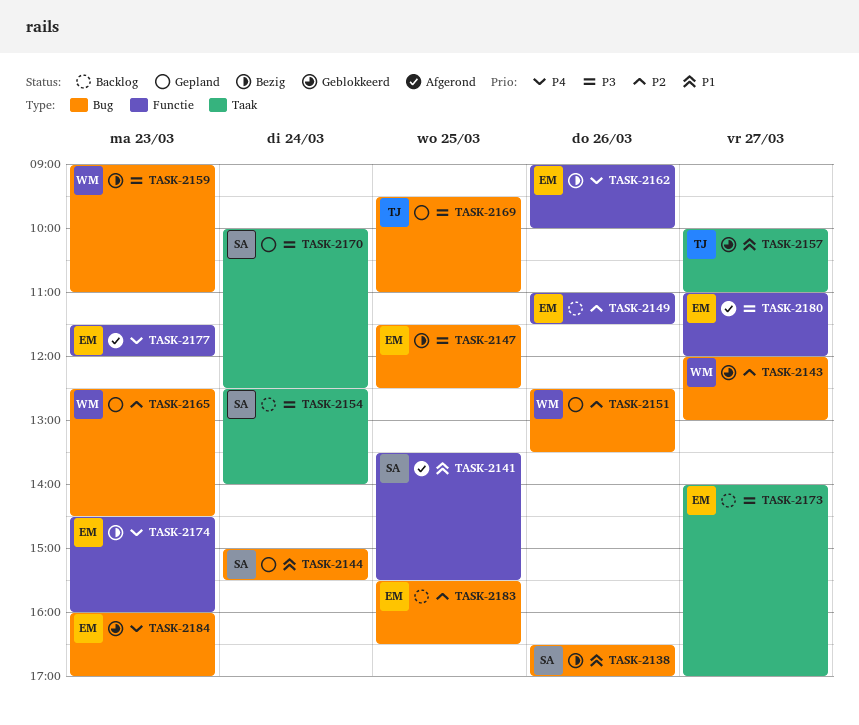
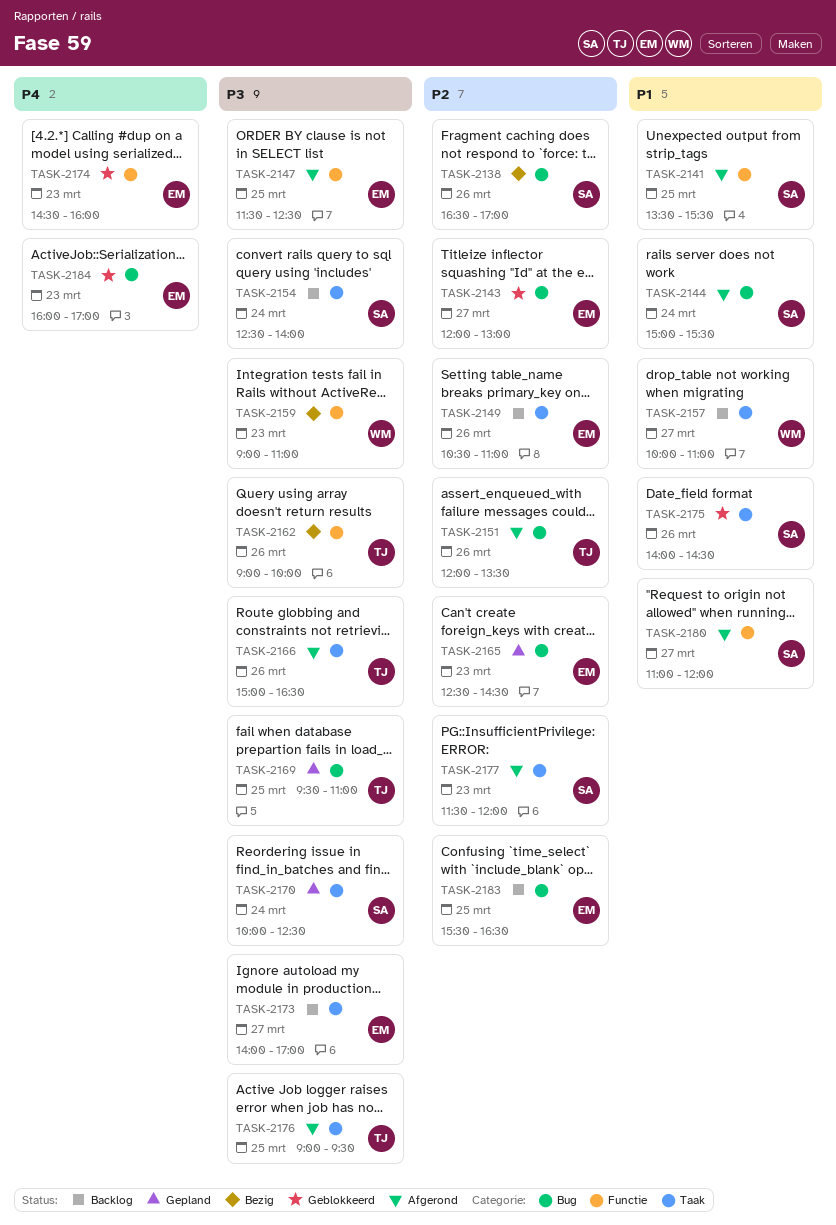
TASK-2138, priority: P1 -> P2
TASK-2143, owner: WM -> EM
TASK-2144, status: Gepland -> Afgerond
TASK-2147, status: Bezig -> Afgerond
TASK-2147, label: Bug -> Functie
TASK-2149, label: Functie -> Taak
TASK-2149, begins: 11:00 -> 10:30
TASK-2149, ends: 11:30 -> 11:00
TASK-2151, status: Gepland -> Afgerond
TASK-2151, owner: WM -> TJ
TASK-2151, begins: 12:30 -> 12:00
TASK-2157, status: Geblokkeerd -> Backlog
TASK-2157, owner: TJ -> WM
TASK-2159, label: Bug -> Functie
TASK-2162, owner: EM -> TJ
TASK-2162, priority: P4 -> P3
TASK-2165, owner: WM -> EM
TASK-2166: none -> present
TASK-2174, status: Bezig -> Geblokkeerd
TASK-2175: none -> present
TASK-2176: none -> present
TASK-2177, owner: EM -> SA
TASK-2177, priority: P4 -> P2
TASK-2177, label: Functie -> Taak
TASK-2180, owner: EM -> SA
TASK-2180, priority: P3 -> P1

